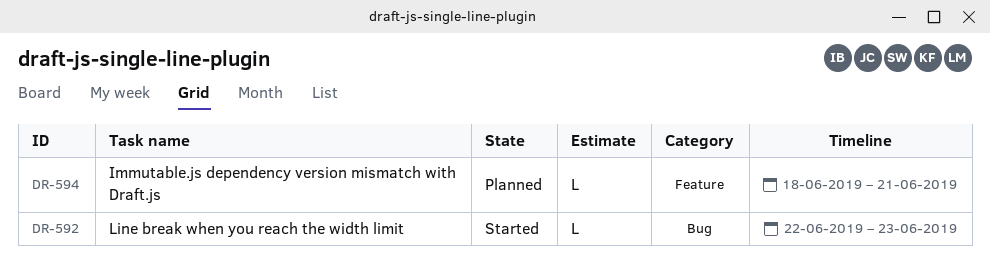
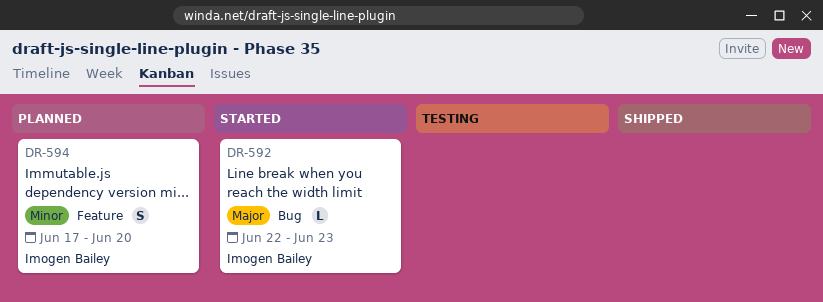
DR-594, estimate: L -> S
DR-594, start: Jun 18 -> Jun 17
DR-594, due: Jun 21 -> Jun 20

